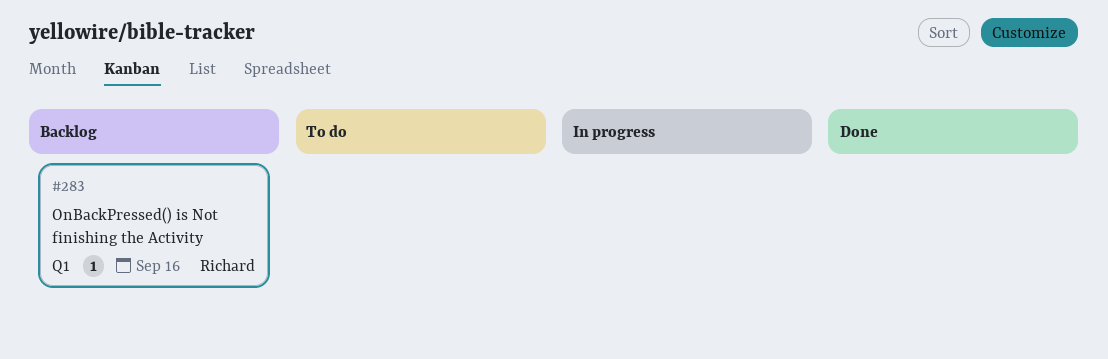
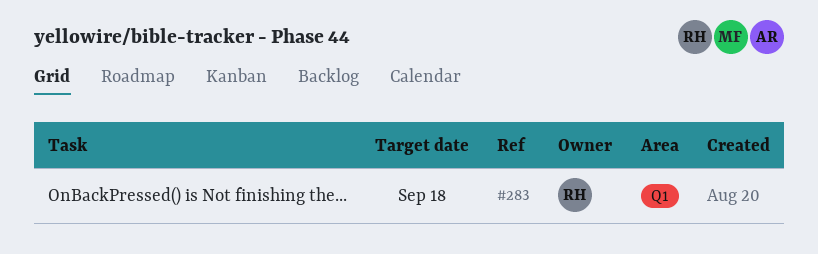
#283, due: Sep 16 -> Sep 18

